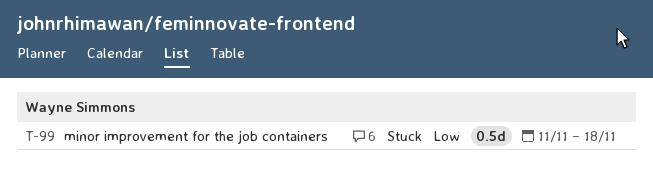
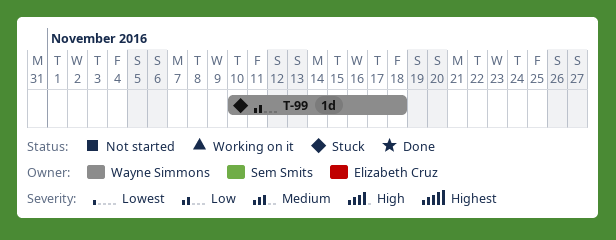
T-99, estimate: 0.5d -> 1d
T-99, start: Nov 11 -> Nov 10

